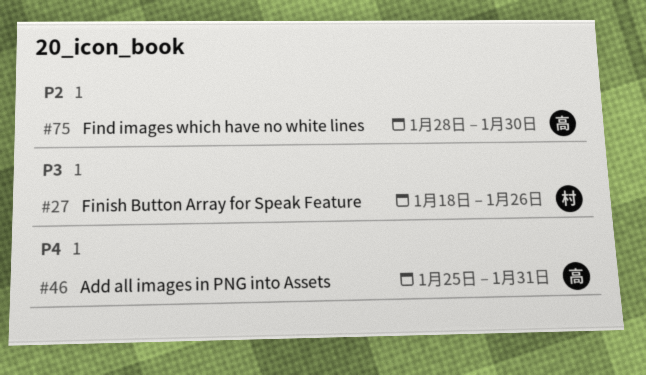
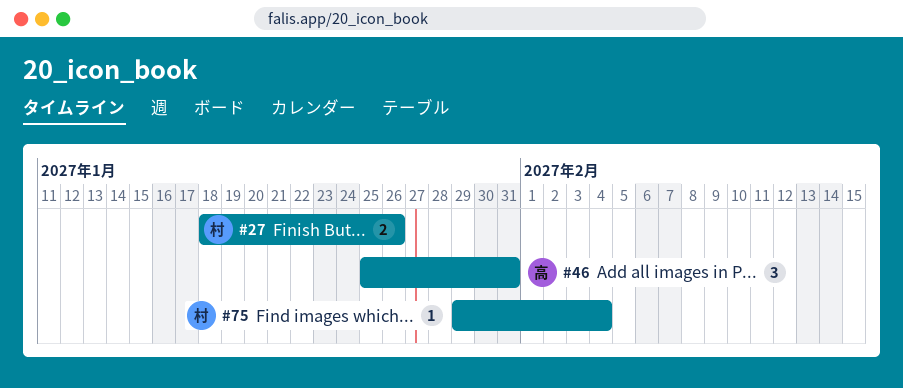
#75, owner: 高 -> 村
#75, start: Jan 28 -> Jan 29
#75, due: Jan 30 -> Feb 4

